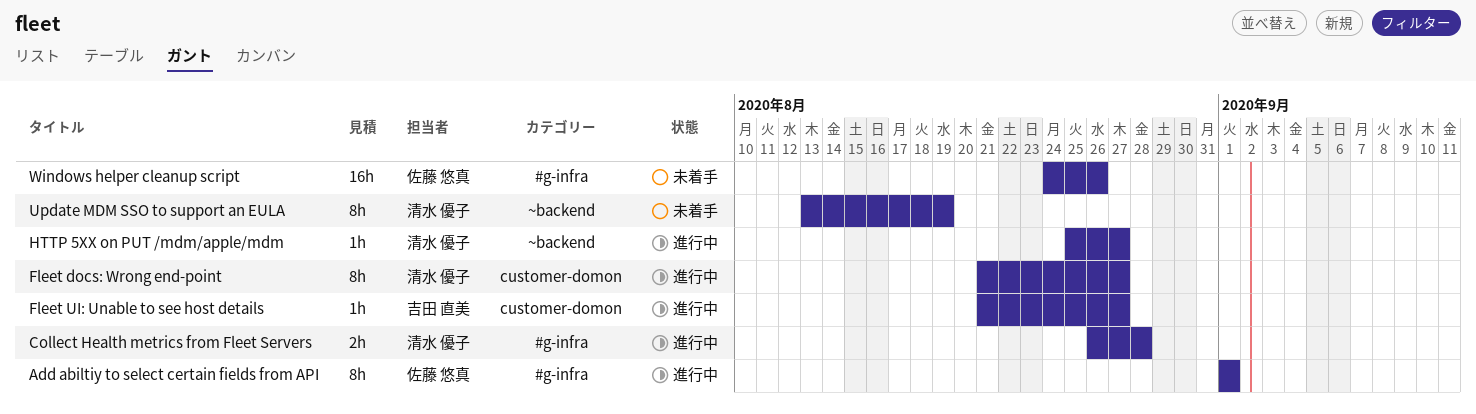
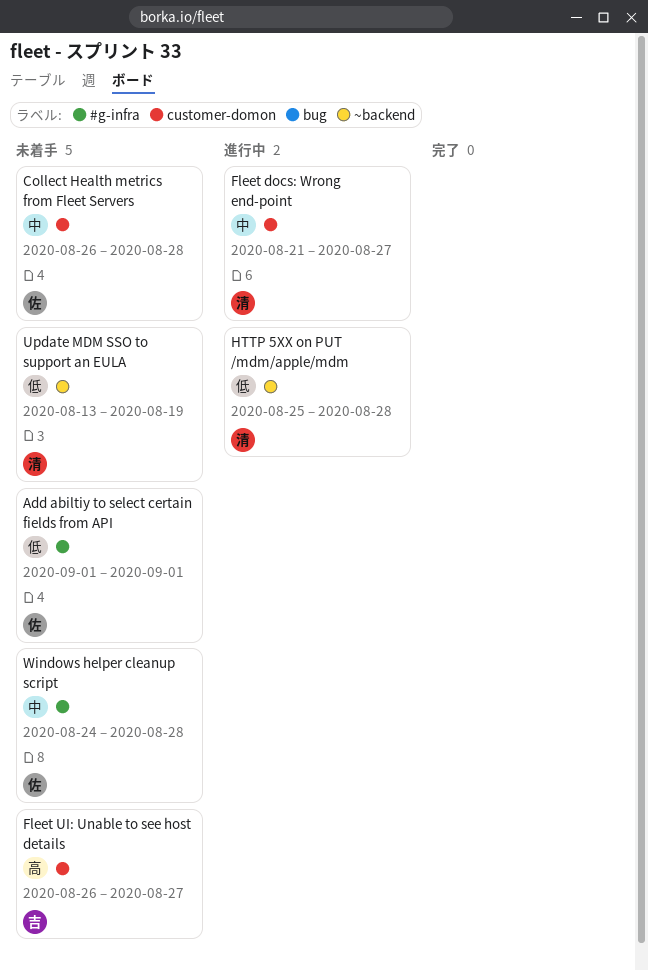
Add abiltiy to select certain fields from API, status: 進行中 -> 未着手
Collect Health metrics from Fleet Servers, status: 進行中 -> 未着手
Collect Health metrics from Fleet Servers, owner: 清水 優子 -> 佐藤 悠真
Collect Health metrics from Fleet Servers, label: #g-infra -> customer-domon
Fleet UI: Unable to see host details, status: 進行中 -> 未着手
Fleet UI: Unable to see host details, start: Aug 21 -> Aug 26
HTTP 5XX on PUT /mdm/apple/mdm, due: Aug 27 -> Aug 28
Windows helper cleanup script, due: Aug 26 -> Aug 28

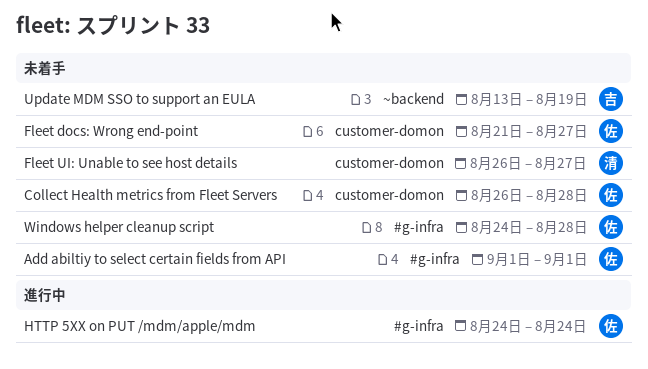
Fleet docs: Wrong end-point, status: 進行中 -> 未着手
Fleet docs: Wrong end-point, owner: 清 -> 佐
Fleet UI: Unable to see host details, owner: 吉 -> 清
HTTP 5XX on PUT /mdm/apple/mdm, owner: 清 -> 佐
HTTP 5XX on PUT /mdm/apple/mdm, label: ~backend -> #g-infra
HTTP 5XX on PUT /mdm/apple/mdm, start: Aug 25 -> Aug 24
HTTP 5XX on PUT /mdm/apple/mdm, due: Aug 28 -> Aug 24
Update MDM SSO to support an EULA, owner: 清 -> 吉

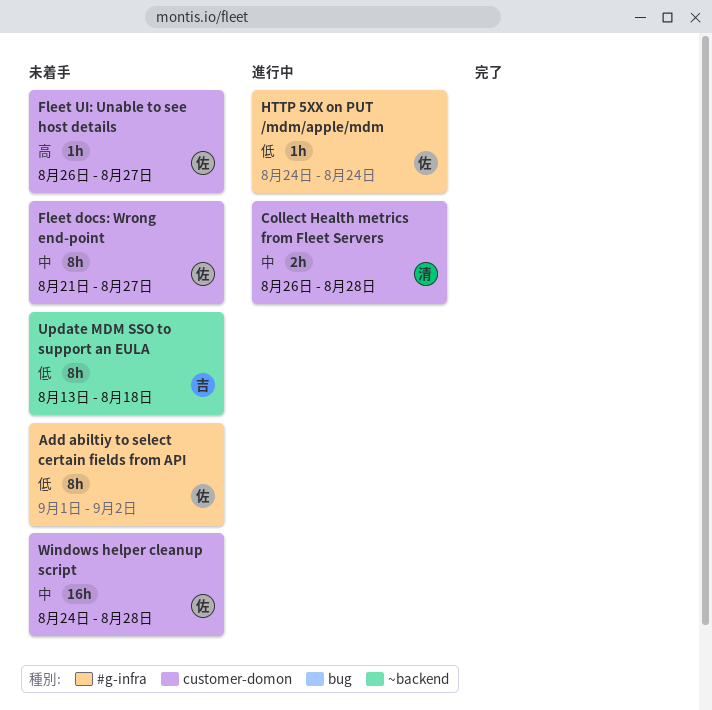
Add abiltiy to select certain fields from API, due: Sep 1 -> Sep 2
Collect Health metrics from Fleet Servers, status: 未着手 -> 進行中
Collect Health metrics from Fleet Servers, owner: 佐 -> 清
Fleet UI: Unable to see host details, owner: 清 -> 佐
Update MDM SSO to support an EULA, due: Aug 19 -> Aug 18
Windows helper cleanup script, label: #g-infra -> customer-domon

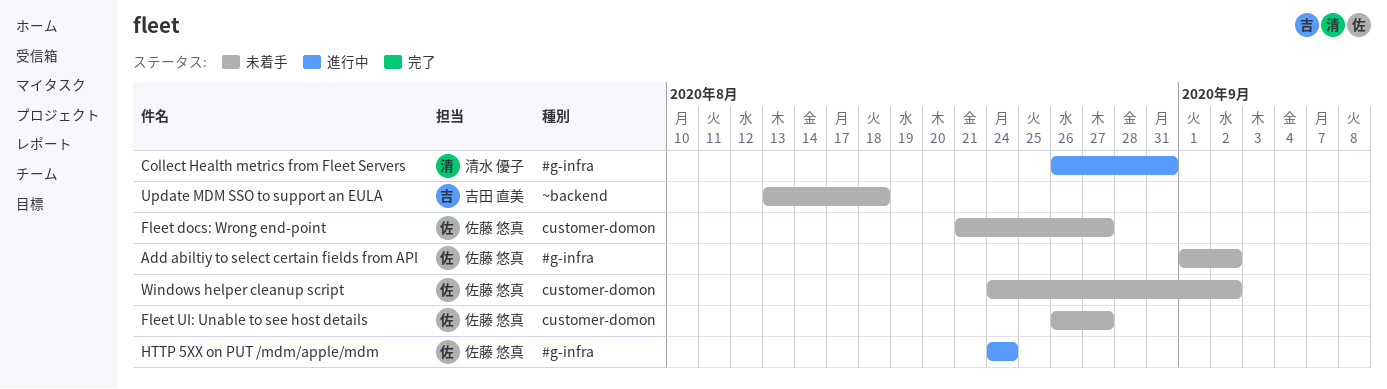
Collect Health metrics from Fleet Servers, label: customer-domon -> #g-infra
Collect Health metrics from Fleet Servers, due: Aug 28 -> Aug 31
Windows helper cleanup script, due: Aug 28 -> Sep 2

